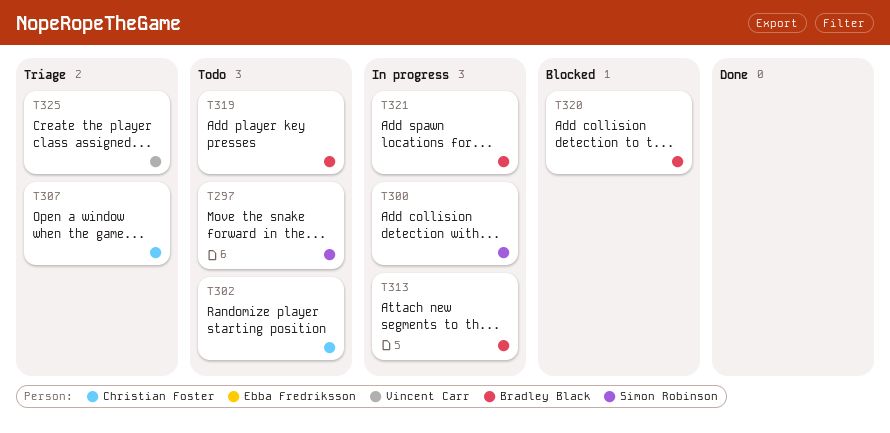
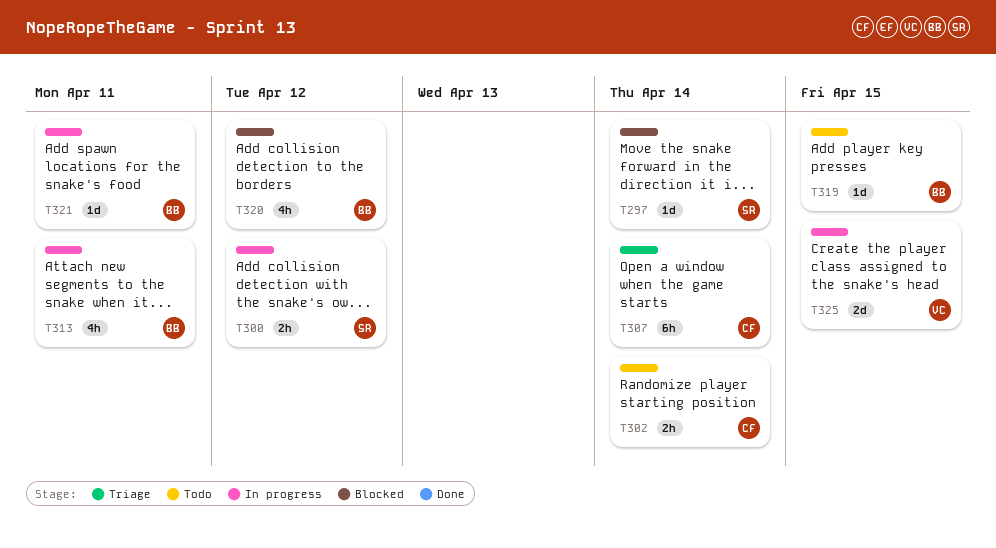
T297, status: Todo -> Blocked
T325, status: Triage -> In progress

